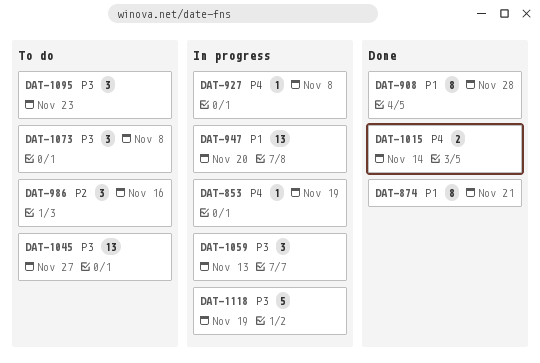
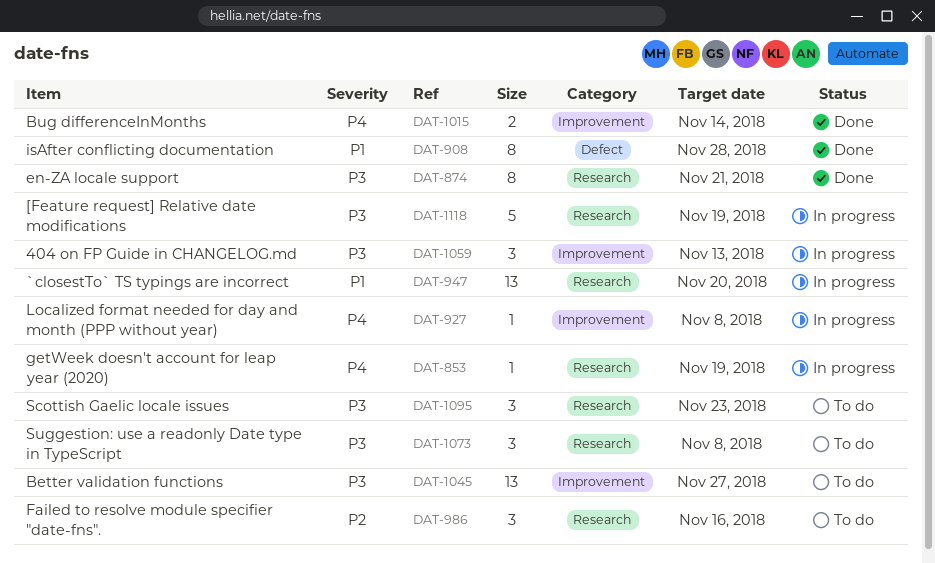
DAT-874, priority: P1 -> P3

